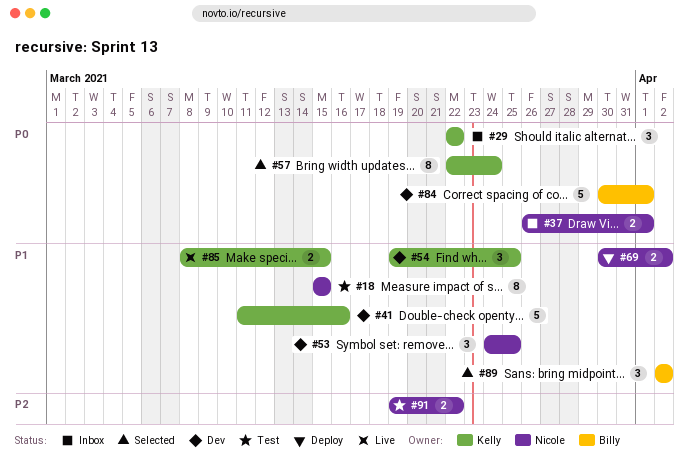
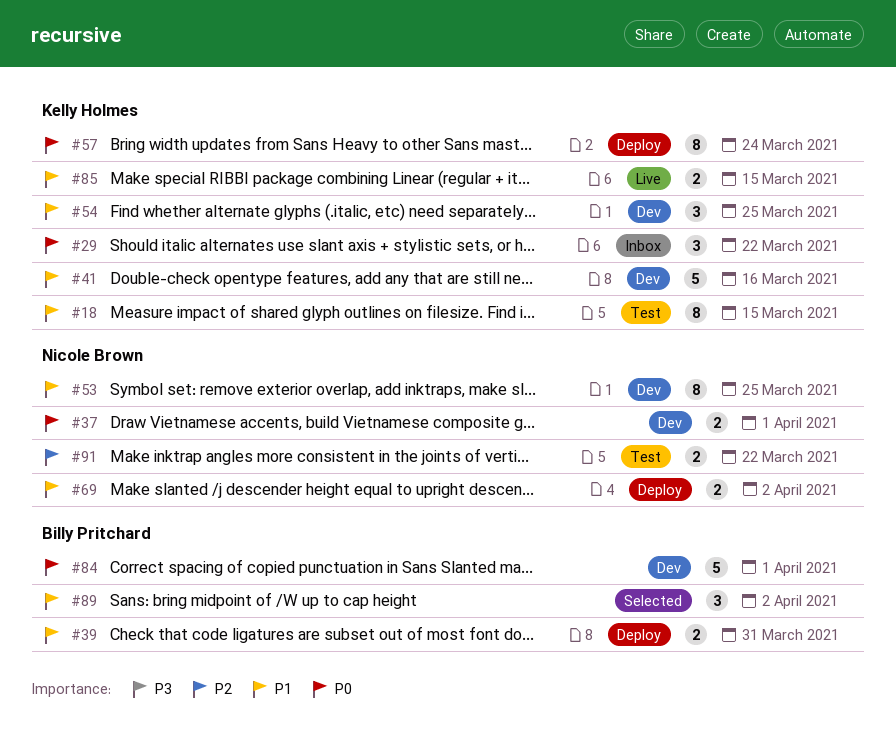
#18, owner: Nicole Brown -> Kelly Holmes
#37, status: Inbox -> Dev
#39: none -> present
#53, estimate: 3 -> 8
#57, status: Selected -> Deploy

